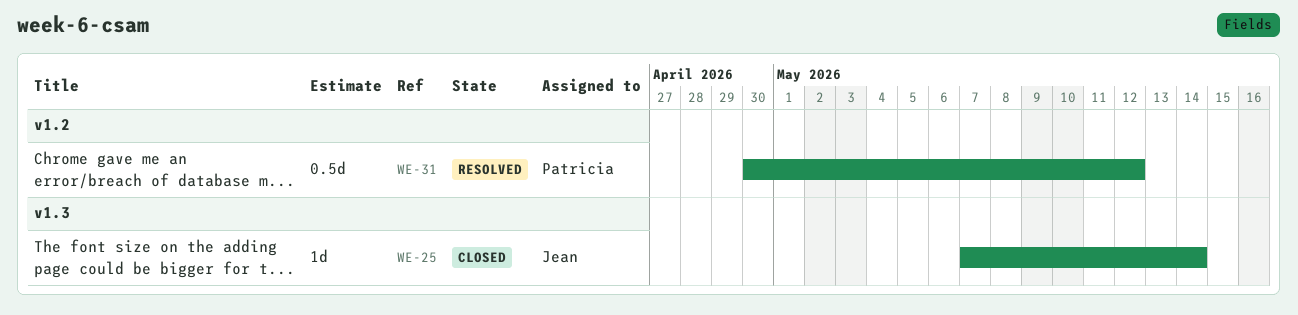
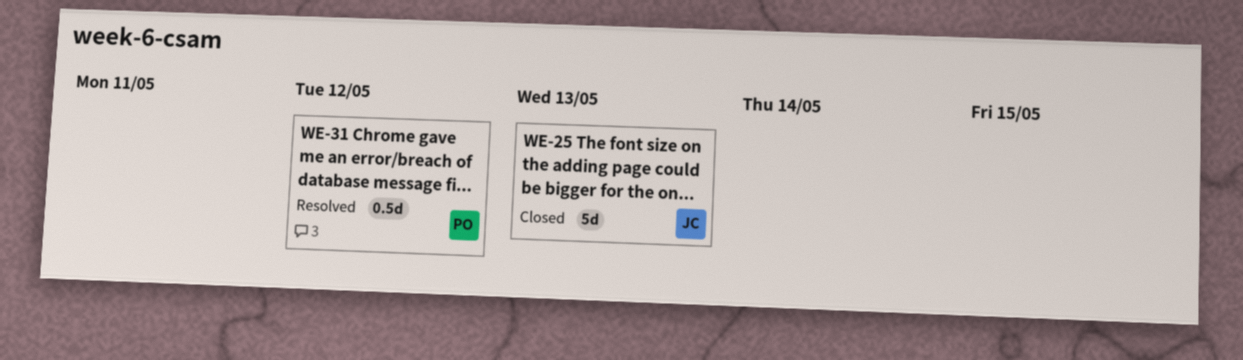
WE-25, estimate: 1d -> 5d
WE-25, due: May 14 -> May 13

